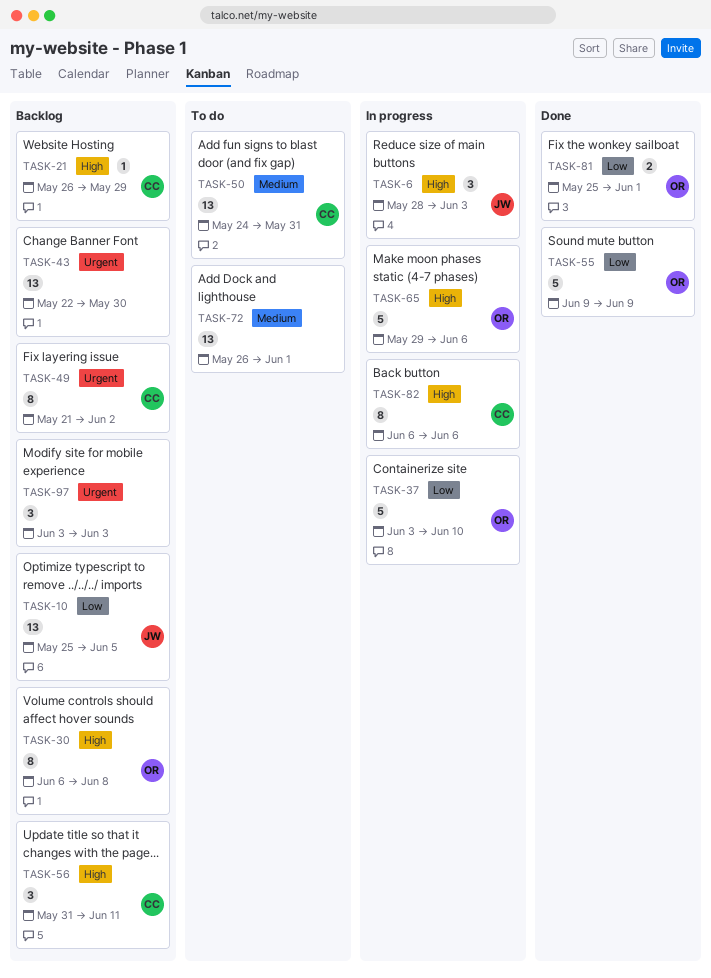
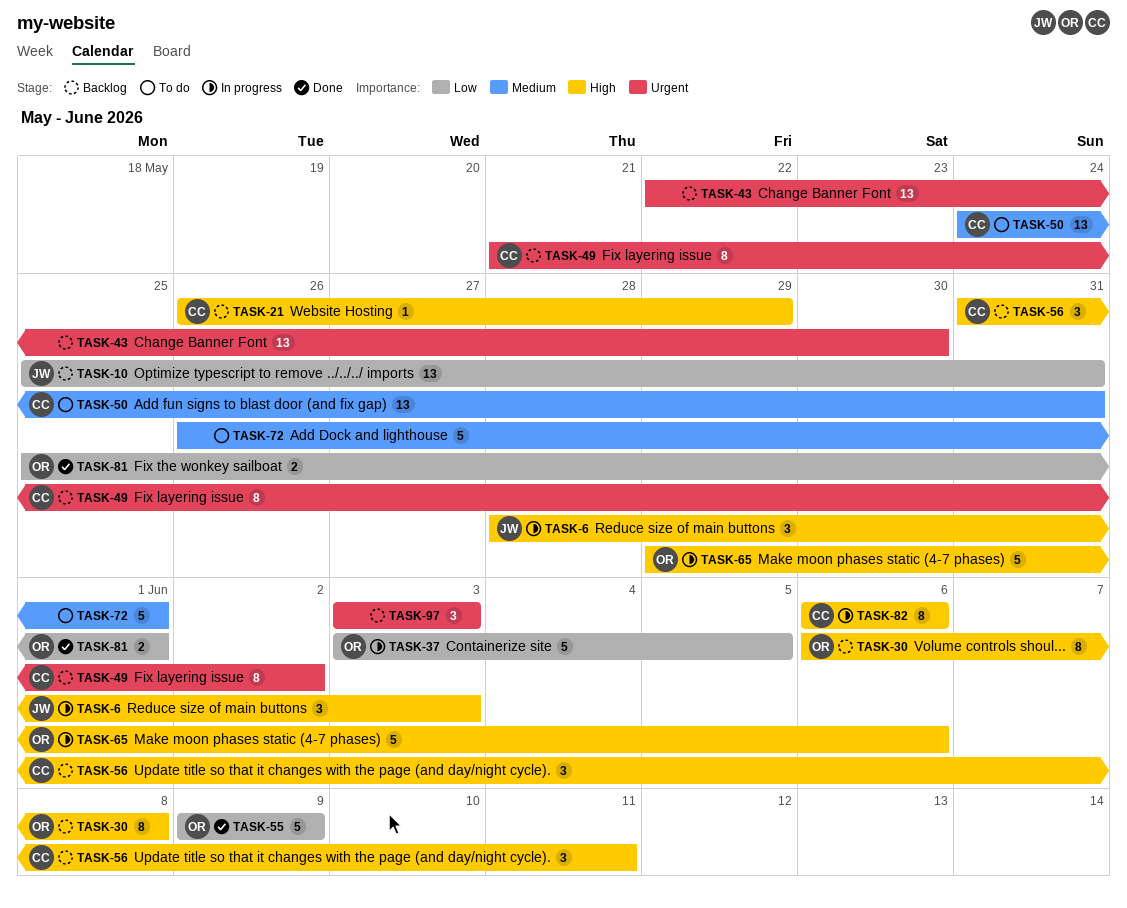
TASK-10, due: Jun 5 -> May 31
TASK-37, due: Jun 10 -> Jun 5
TASK-72, estimate: 13 -> 5

